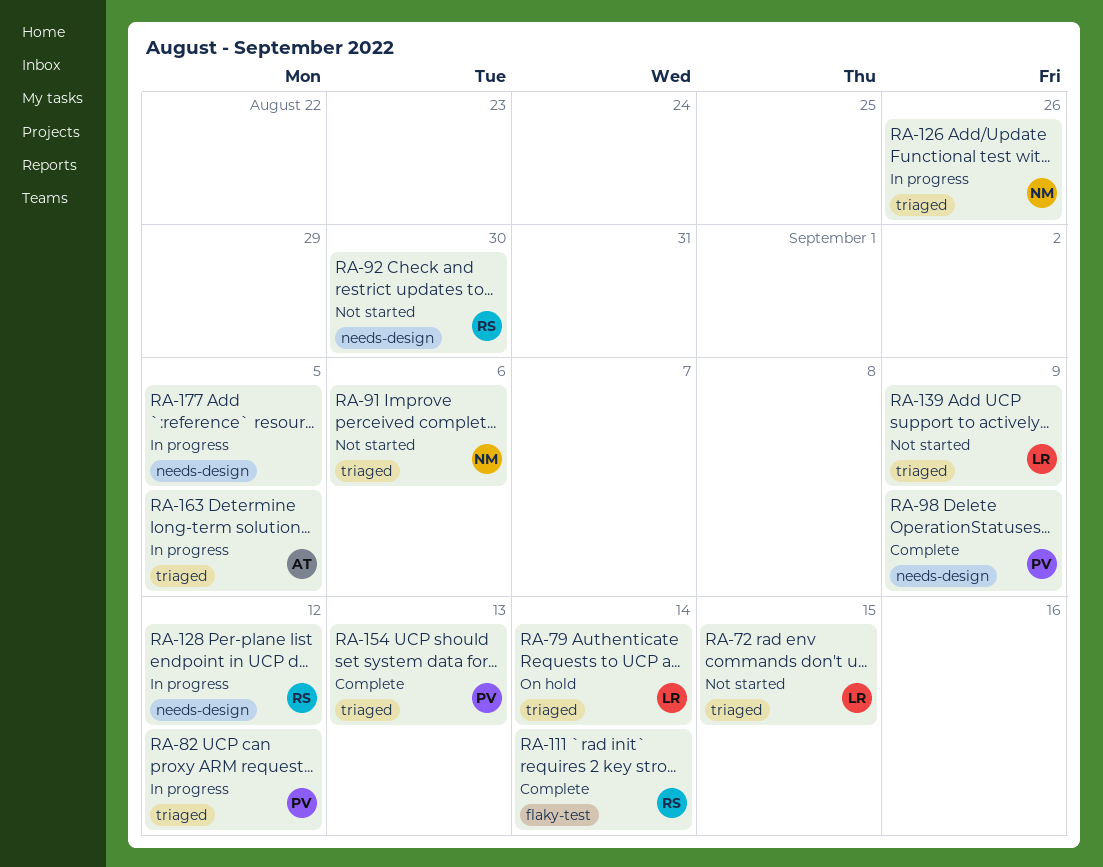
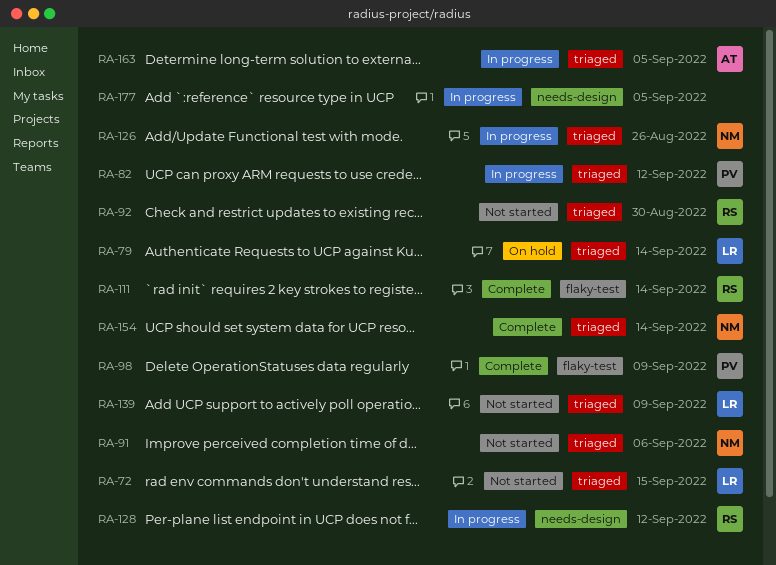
RA-92, label: needs-design -> triaged
RA-98, label: needs-design -> flaky-test
RA-154, owner: PV -> NM
RA-154, due: Sep 13 -> Sep 14

